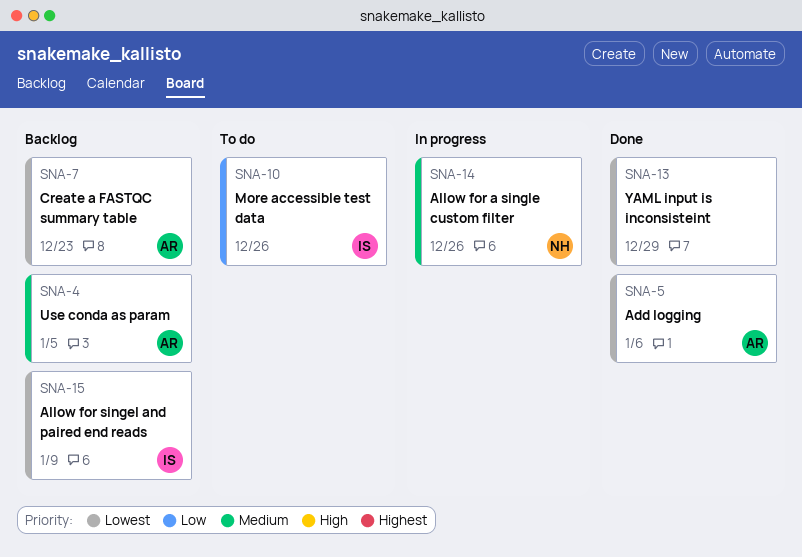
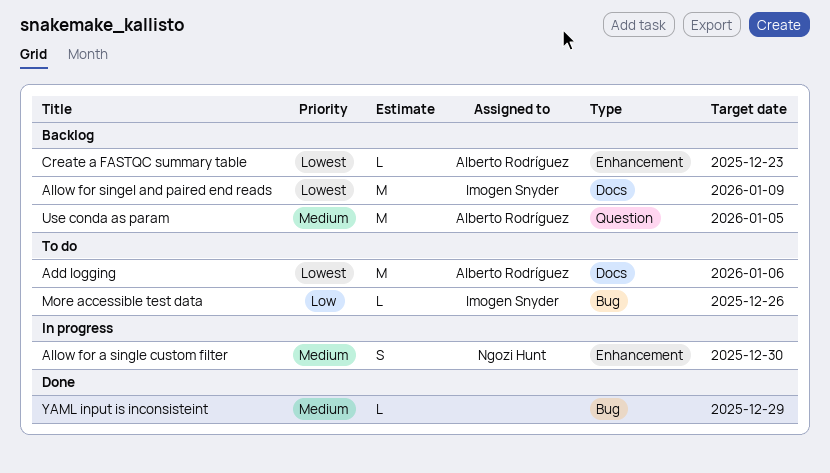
Add logging, status: Done -> To do
Allow for a single custom filter, due: Dec 26 -> Dec 30
YAML input is inconsisteint, priority: Lowest -> Medium

